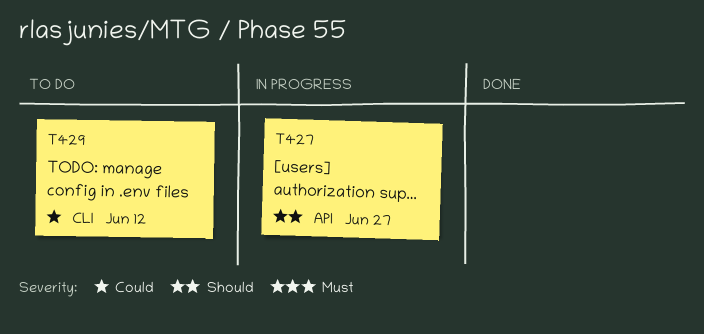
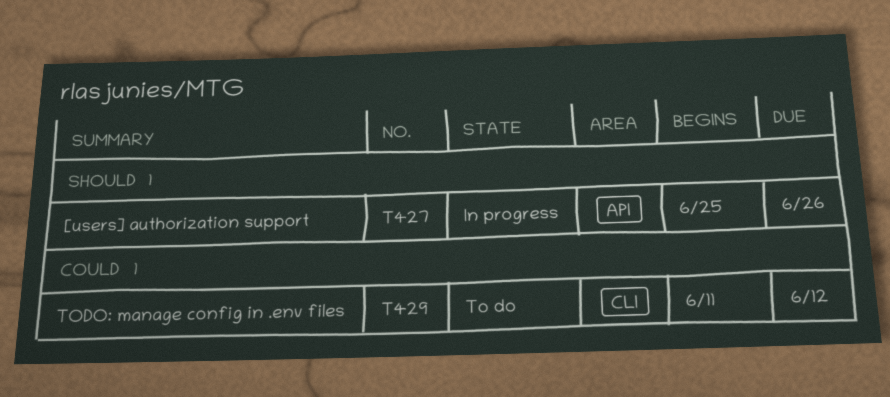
T427, due: Jun 27 -> Jun 26

